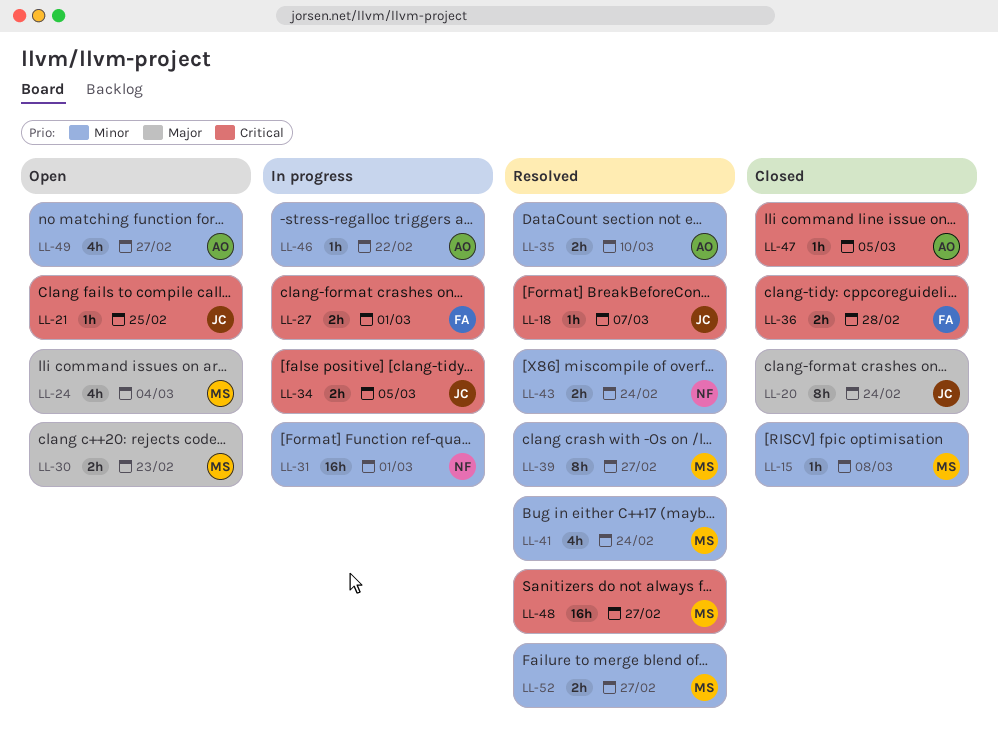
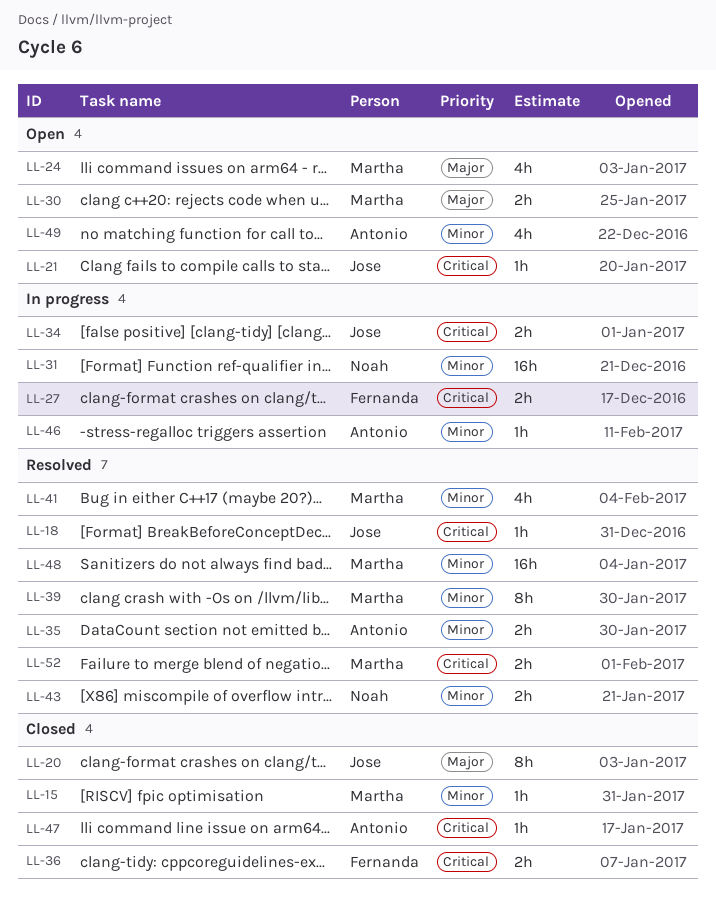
LL-48, priority: Critical -> Minor
LL-52, priority: Minor -> Critical

